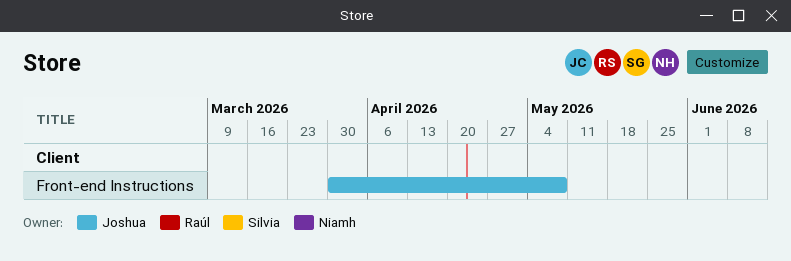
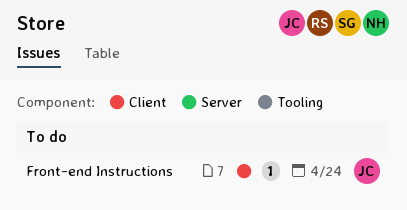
Front-end Instructions, due: May 8 -> Apr 24

